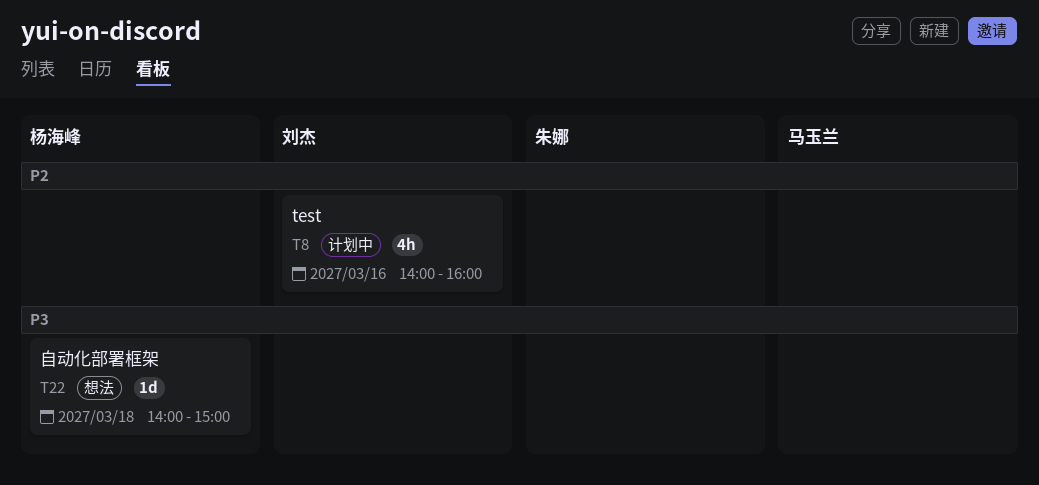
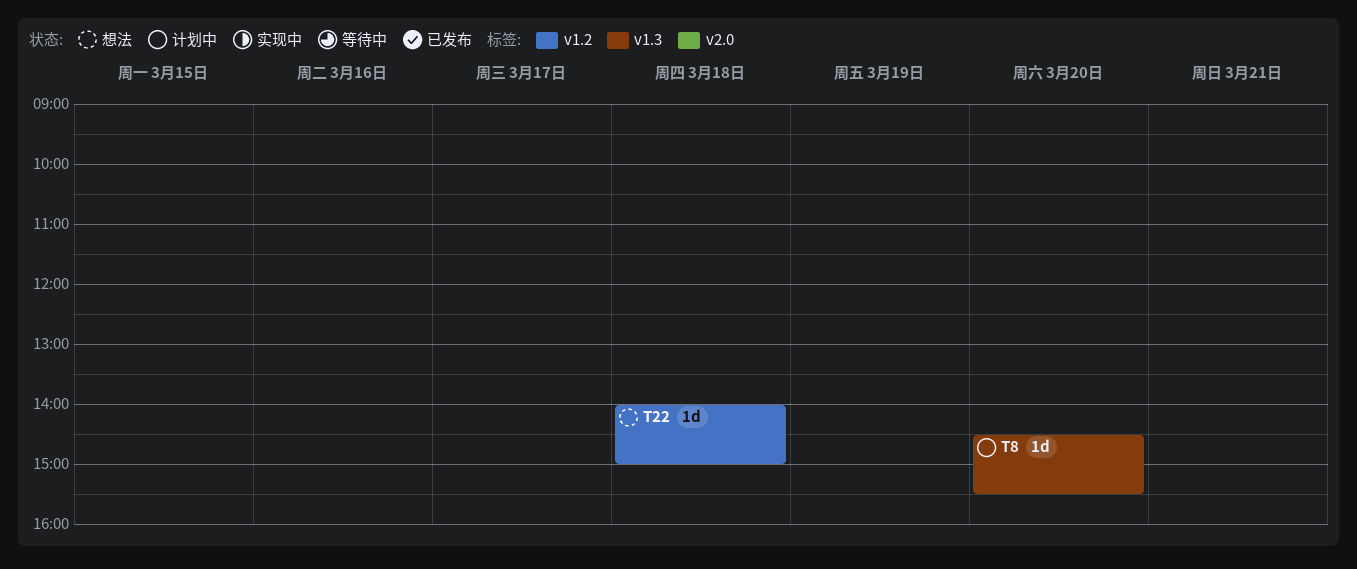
T8, estimate: 4h -> 1d
T8, day: Mar 16 -> Mar 20
T8, begins: 14:00 -> 14:30
T8, ends: 16:00 -> 15:30

